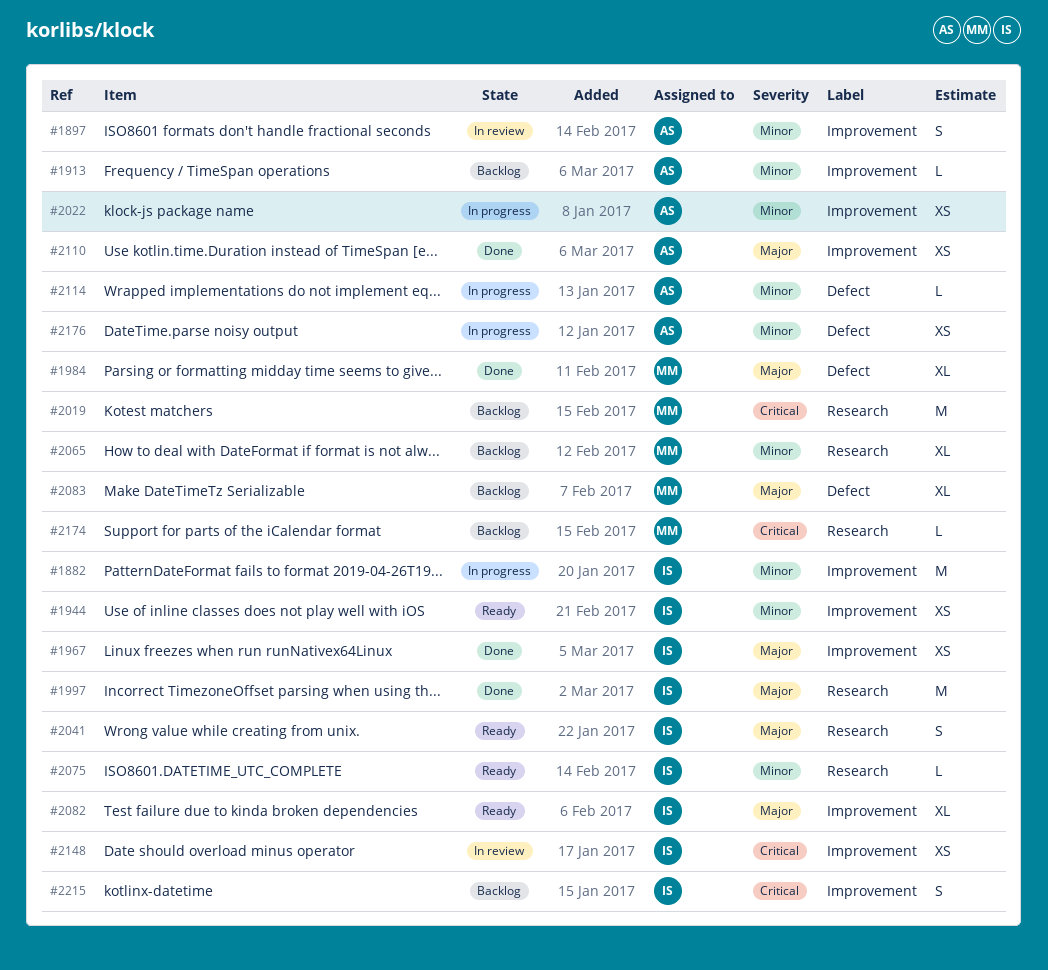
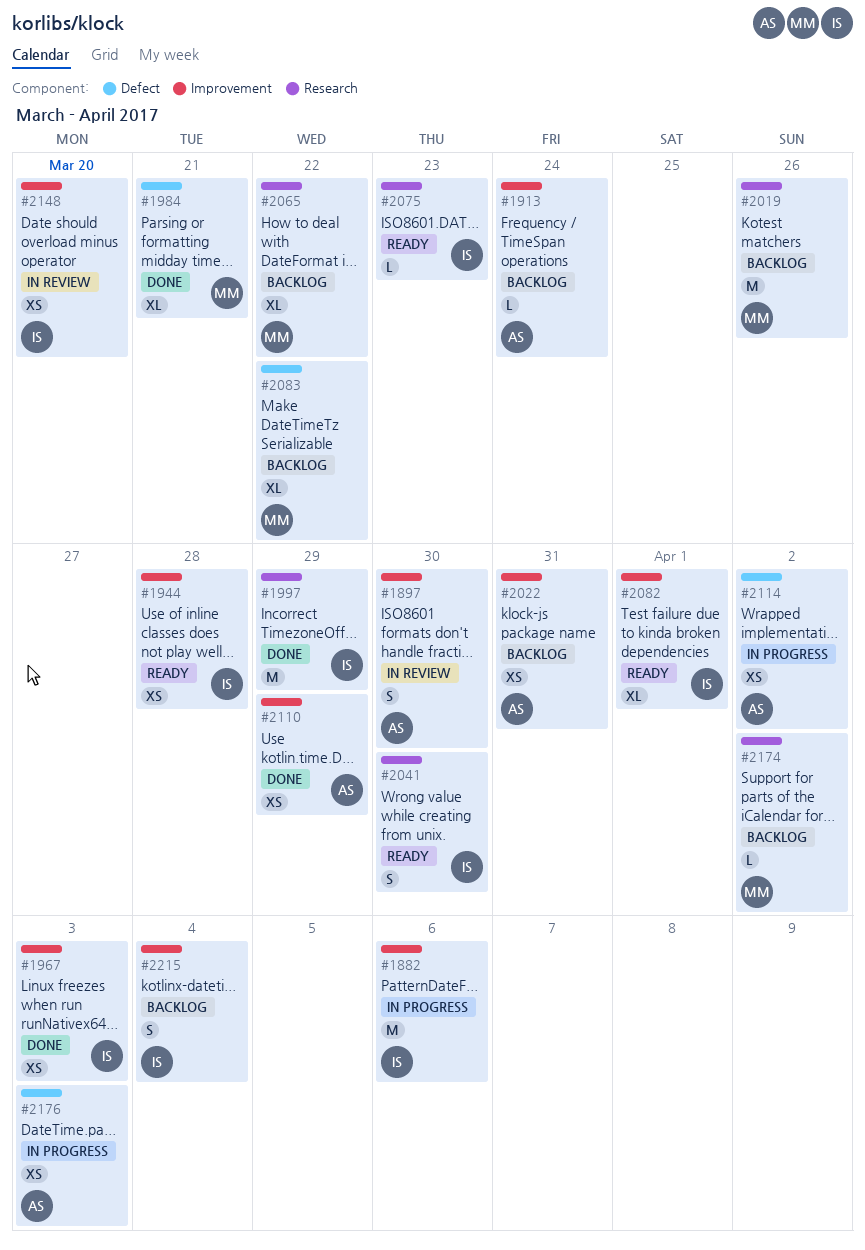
#2022, status: In progress -> Backlog
#2114, estimate: L -> XS

